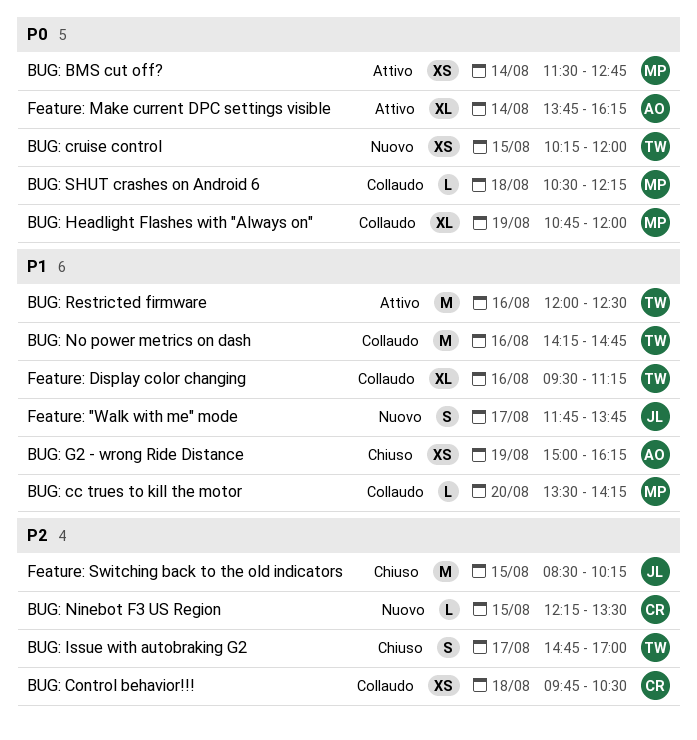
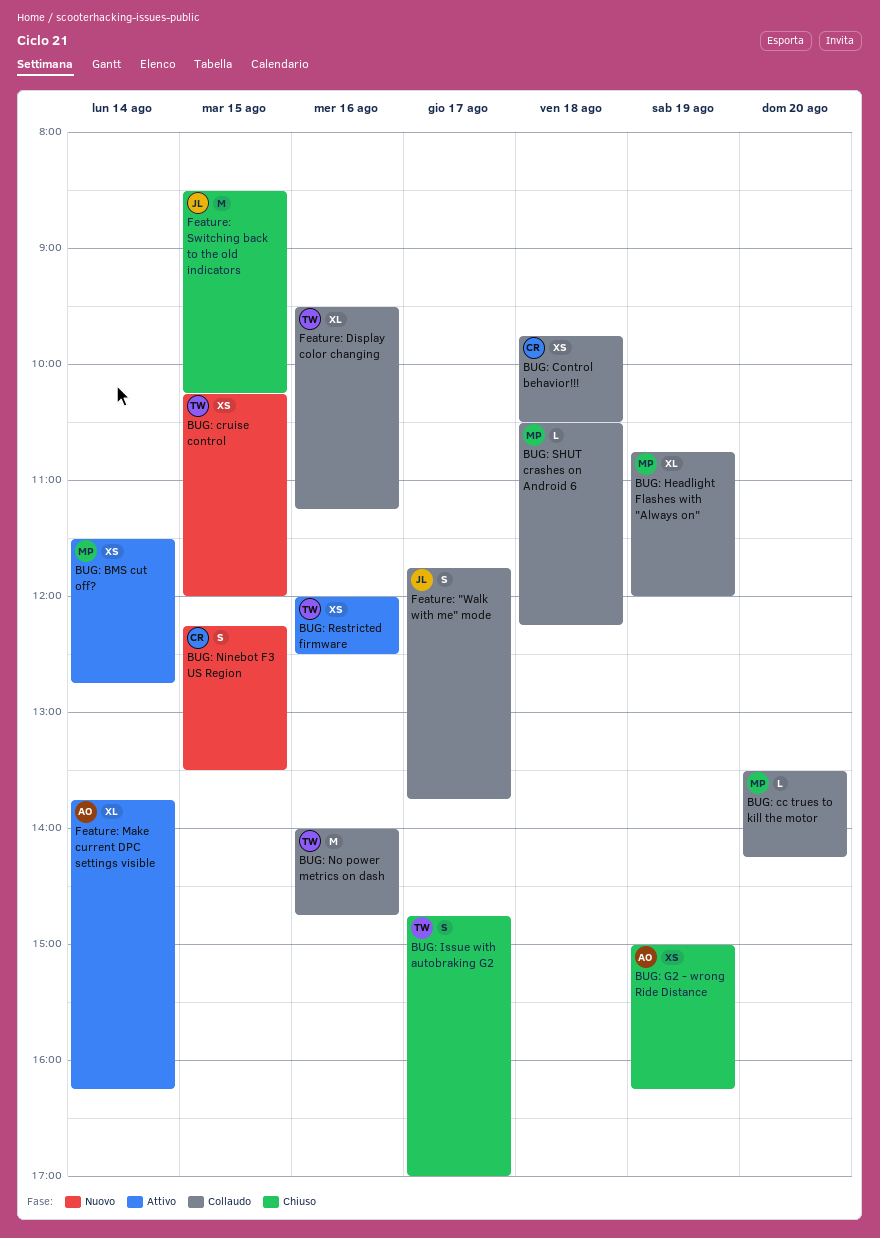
BUG: Ninebot F3 US Region, estimate: L -> S
BUG: No power metrics on dash, begins: 14:15 -> 14:00
BUG: Restricted firmware, estimate: M -> XS
Feature: "Walk with me" mode, status: Nuovo -> Collaudo

